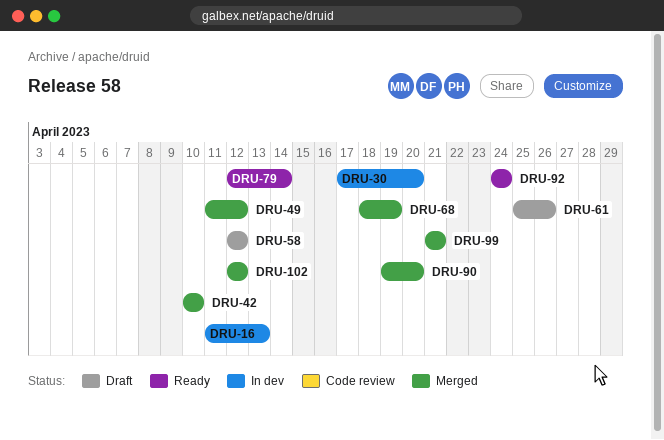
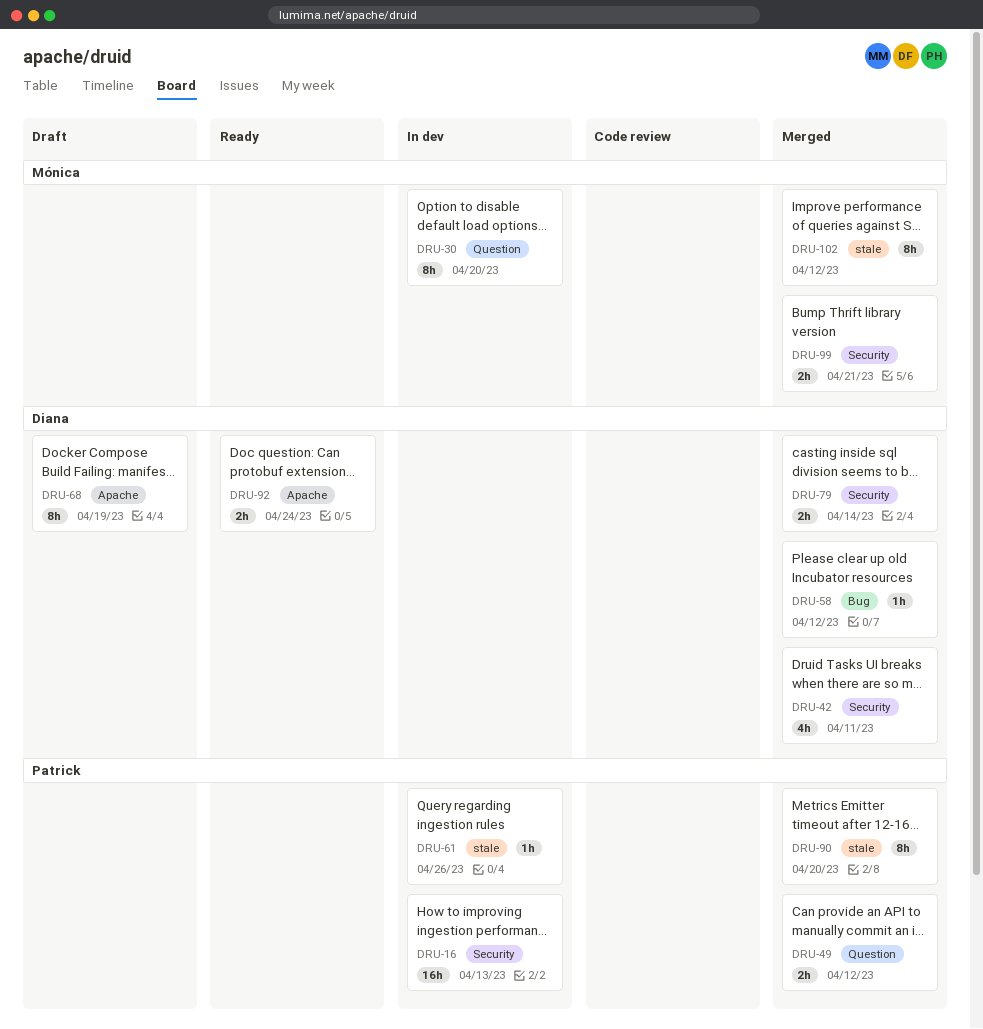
DRU-42, due: Apr 10 -> Apr 11
DRU-58, status: Draft -> Merged
DRU-61, status: Draft -> In dev
DRU-68, status: Merged -> Draft
DRU-79, status: Ready -> Merged

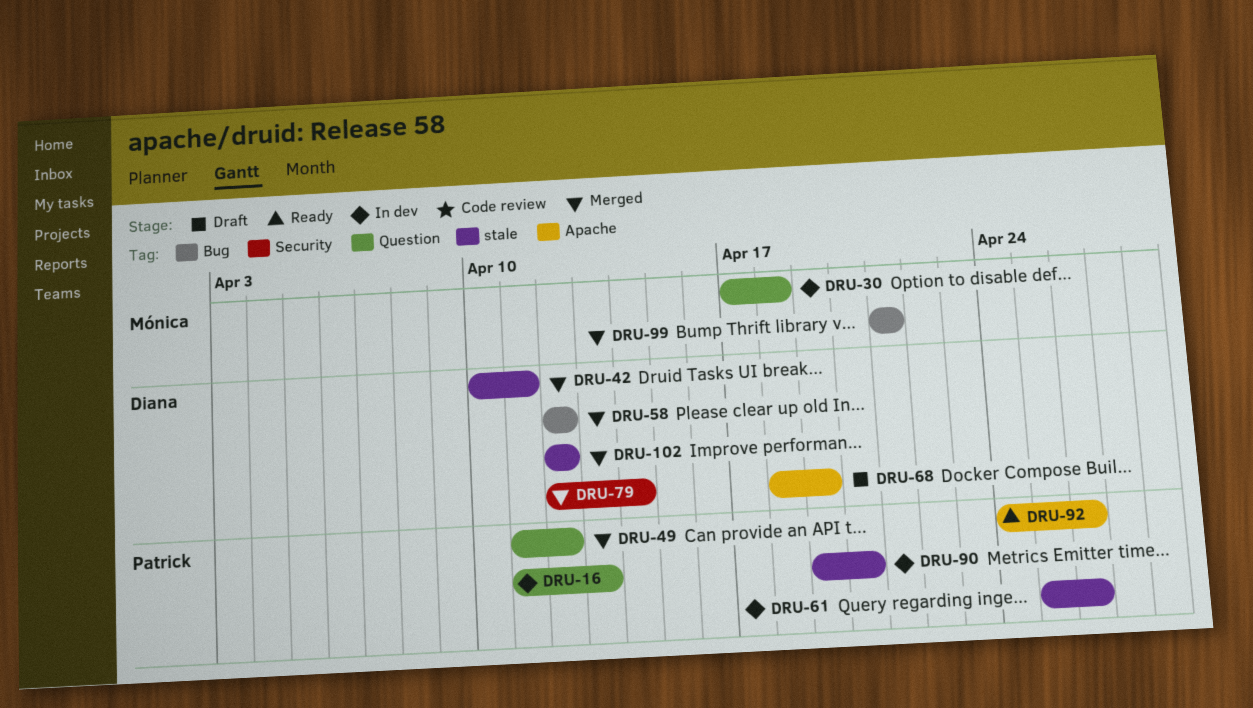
DRU-16, label: Security -> Question
DRU-30, due: Apr 20 -> Apr 18
DRU-42, label: Security -> stale
DRU-90, status: Merged -> In dev
DRU-92, owner: Diana -> Patrick
DRU-92, due: Apr 24 -> Apr 26
DRU-99, label: Security -> Bug
DRU-102, owner: Mónica -> Diana

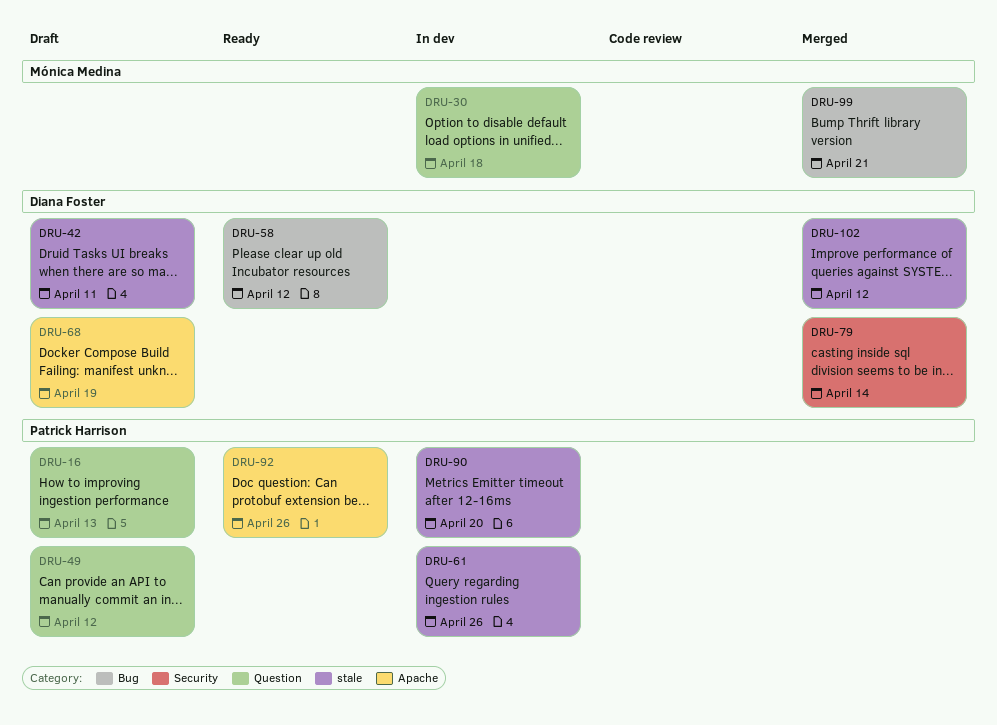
DRU-16, status: In dev -> Draft
DRU-42, status: Merged -> Draft
DRU-49, status: Merged -> Draft
DRU-58, status: Merged -> Ready

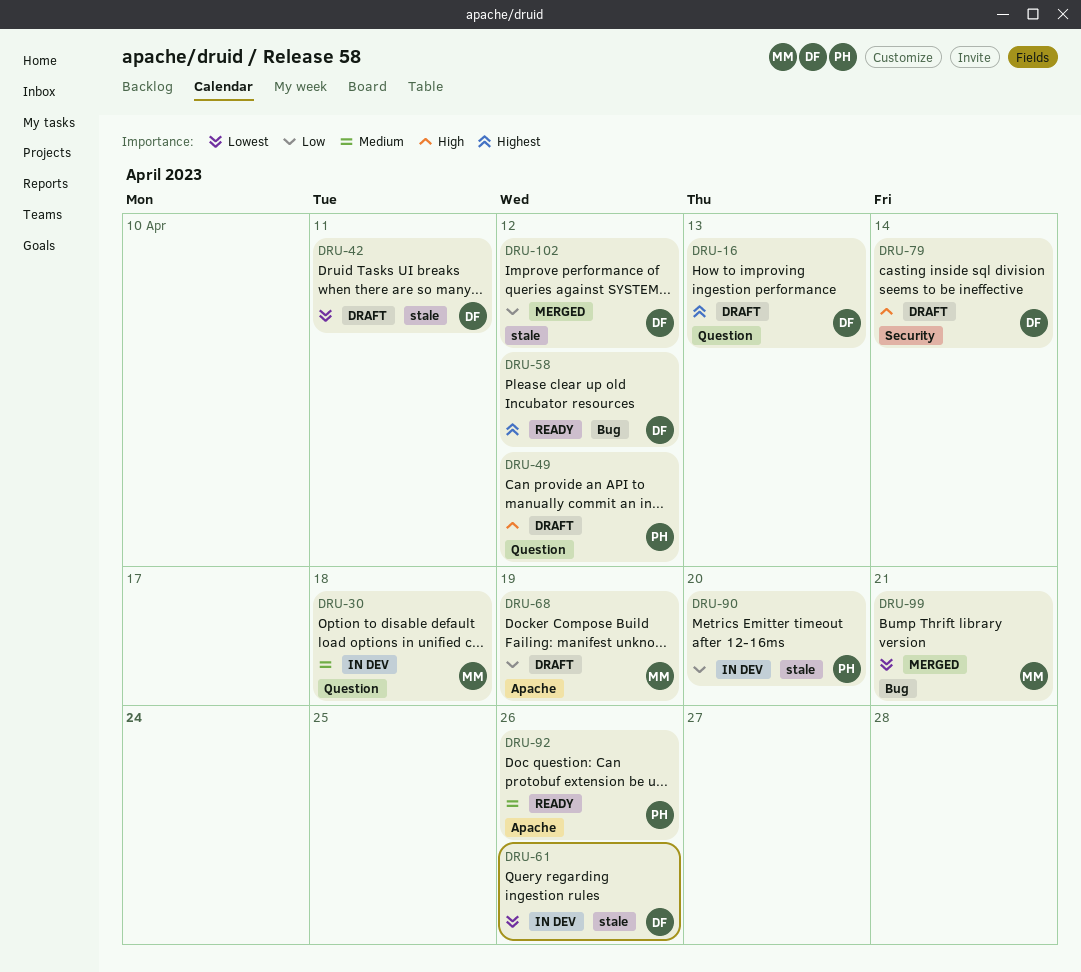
DRU-16, owner: Patrick Harrison -> Diana Foster
DRU-61, owner: Patrick Harrison -> Diana Foster
DRU-68, owner: Diana Foster -> Mónica Medina
DRU-79, status: Merged -> Draft

